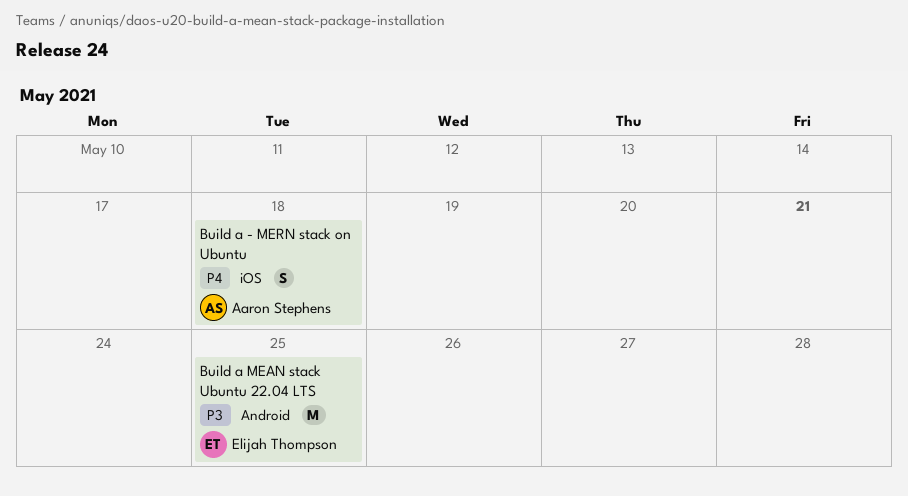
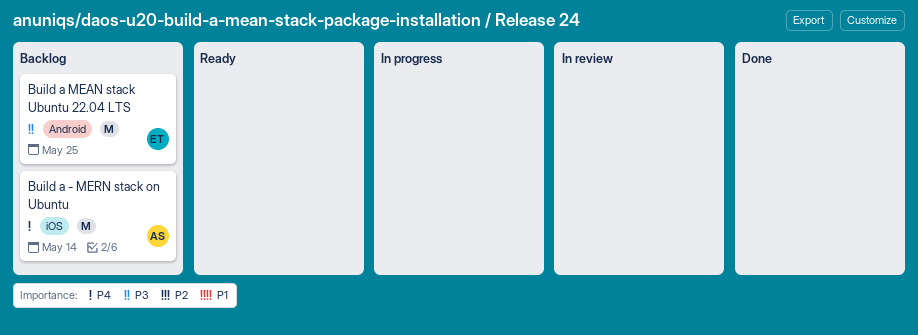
Build a - MERN stack on Ubuntu, estimate: S -> M
Build a - MERN stack on Ubuntu, due: May 18 -> May 14

